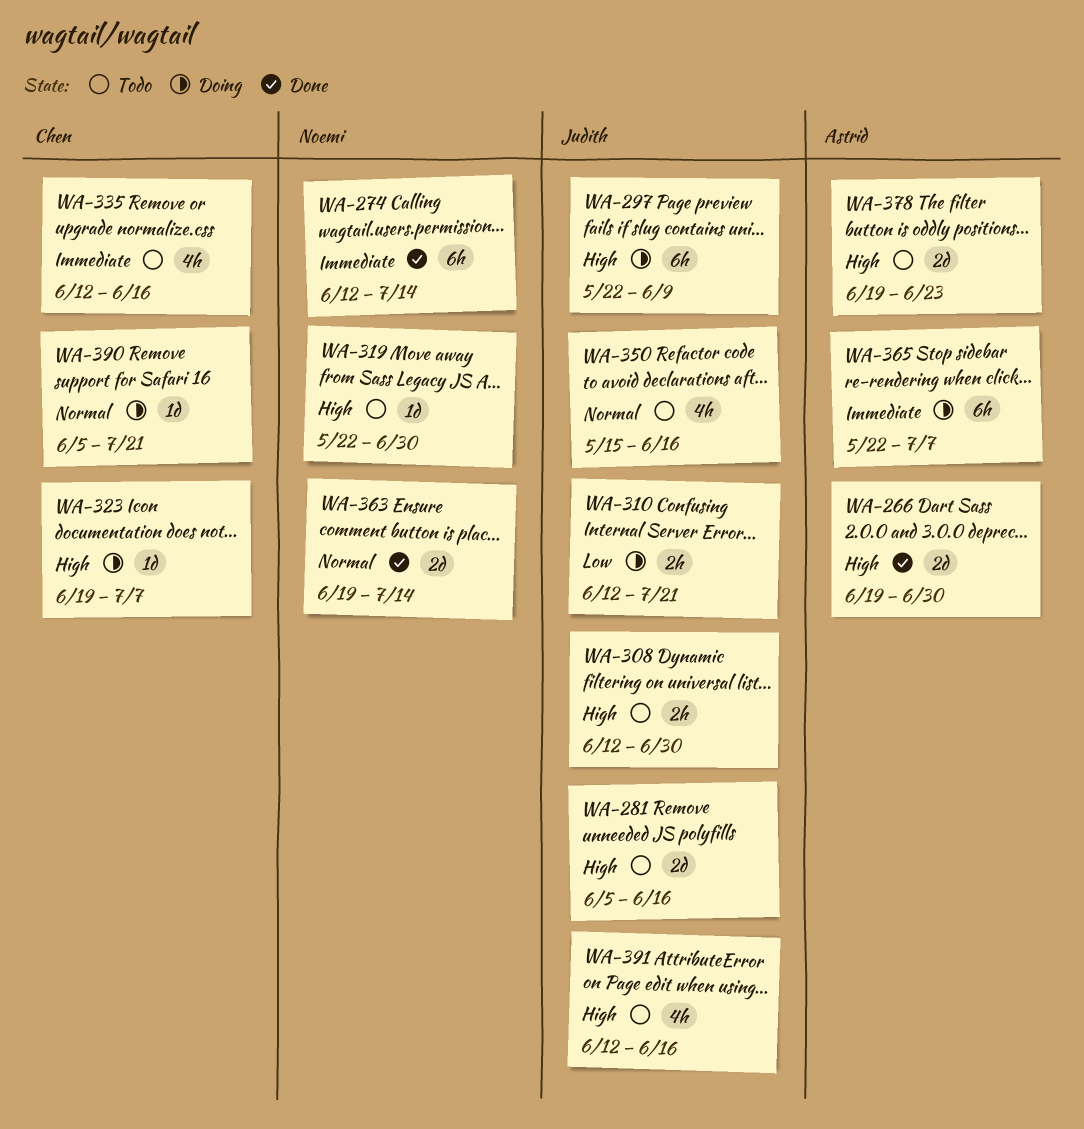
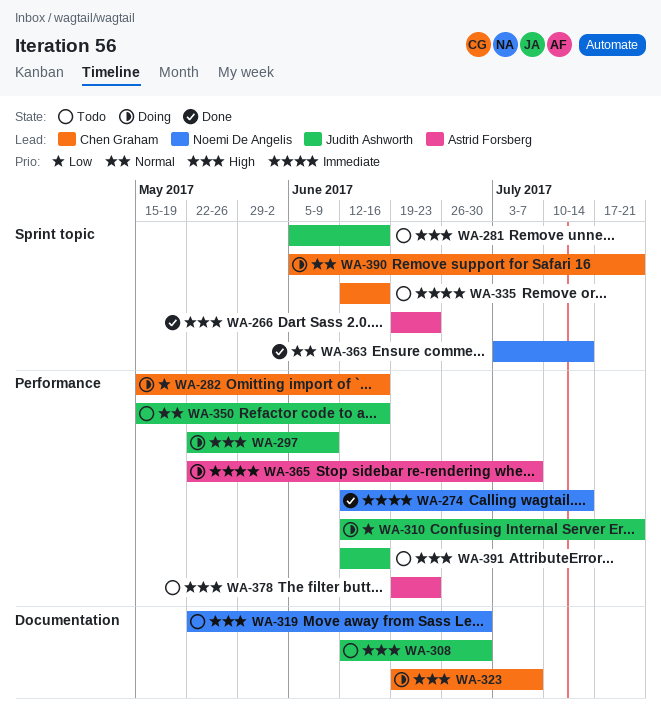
WA-266, due: Jun 30 -> Jun 23
WA-282: none -> present
WA-363, start: Jun 19 -> Jul 3

